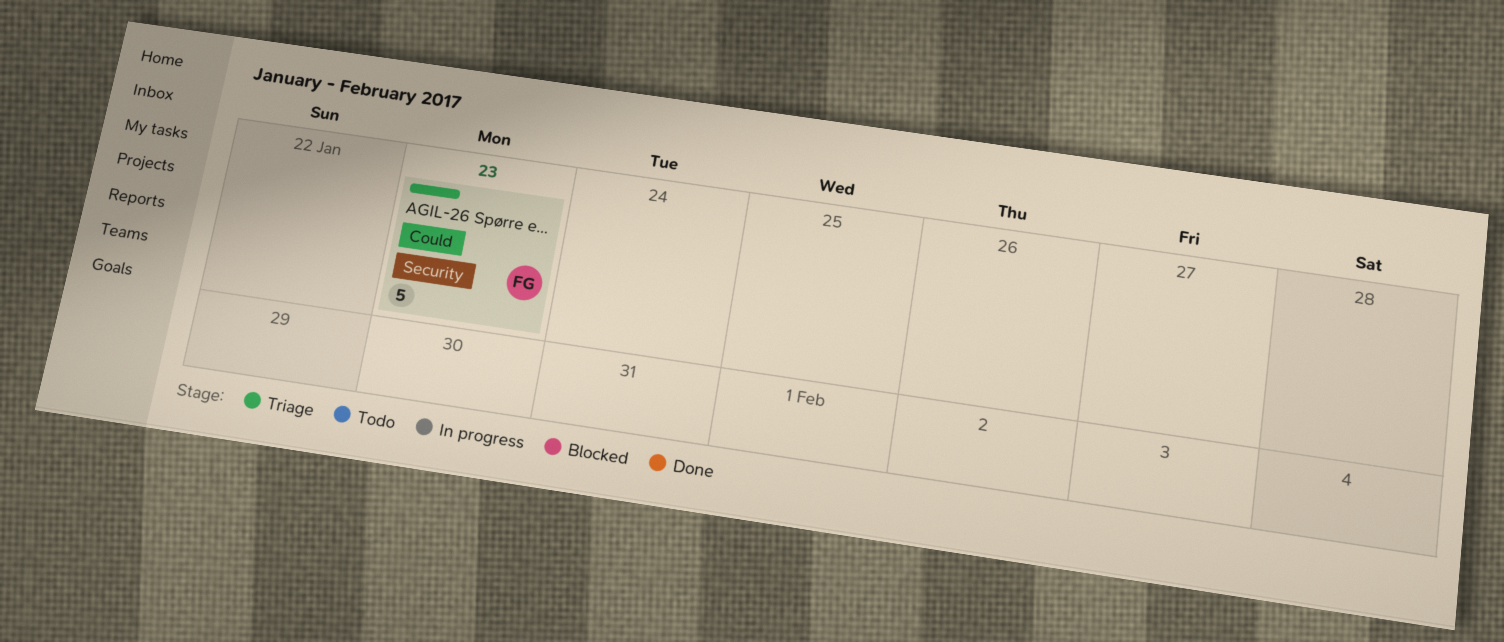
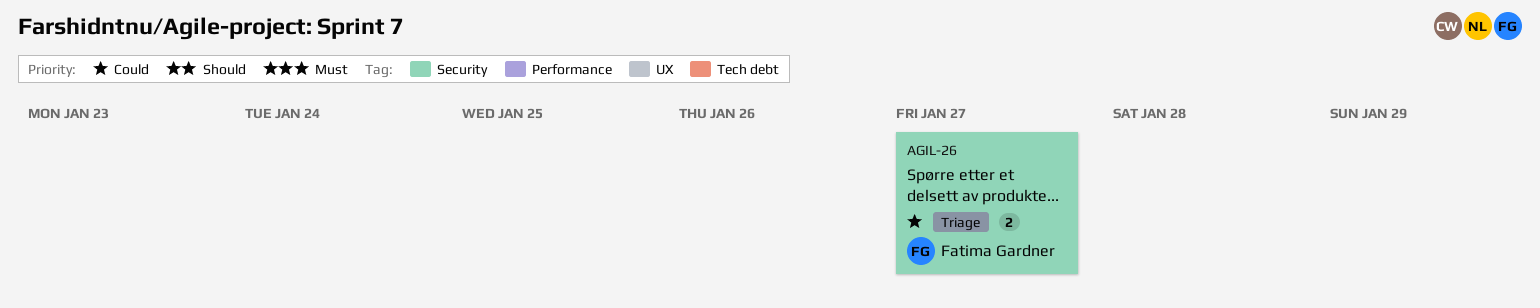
AGIL-26, estimate: 5 -> 2
AGIL-26, due: Jan 23 -> Jan 27

